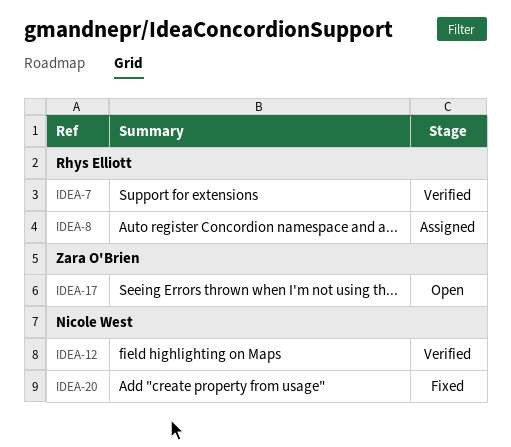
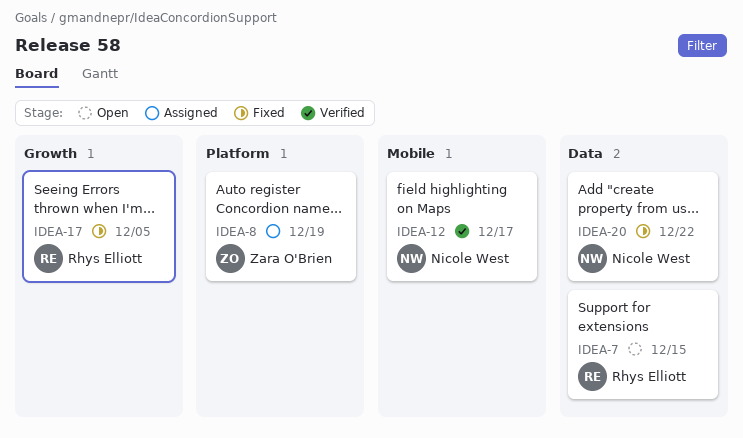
IDEA-7, status: Verified -> Open
IDEA-8, owner: Rhys Elliott -> Zara O'Brien
IDEA-17, status: Open -> Fixed
IDEA-17, owner: Zara O'Brien -> Rhys Elliott

